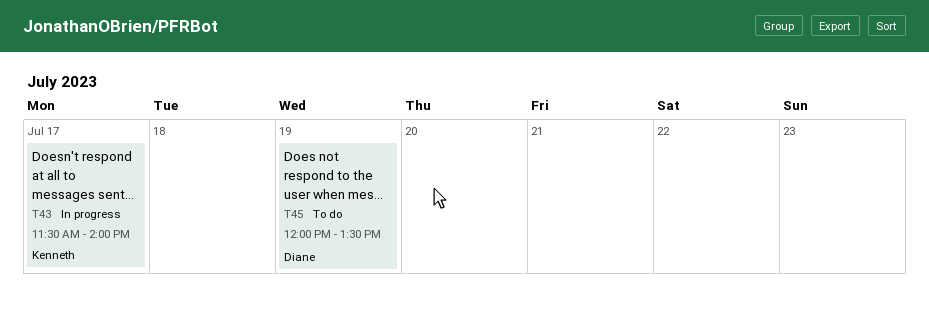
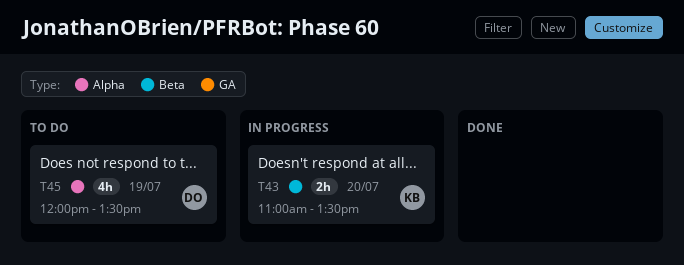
T43, day: Jul 17 -> Jul 20
T43, begins: 11:30 -> 11:00
T43, ends: 14:00 -> 13:30

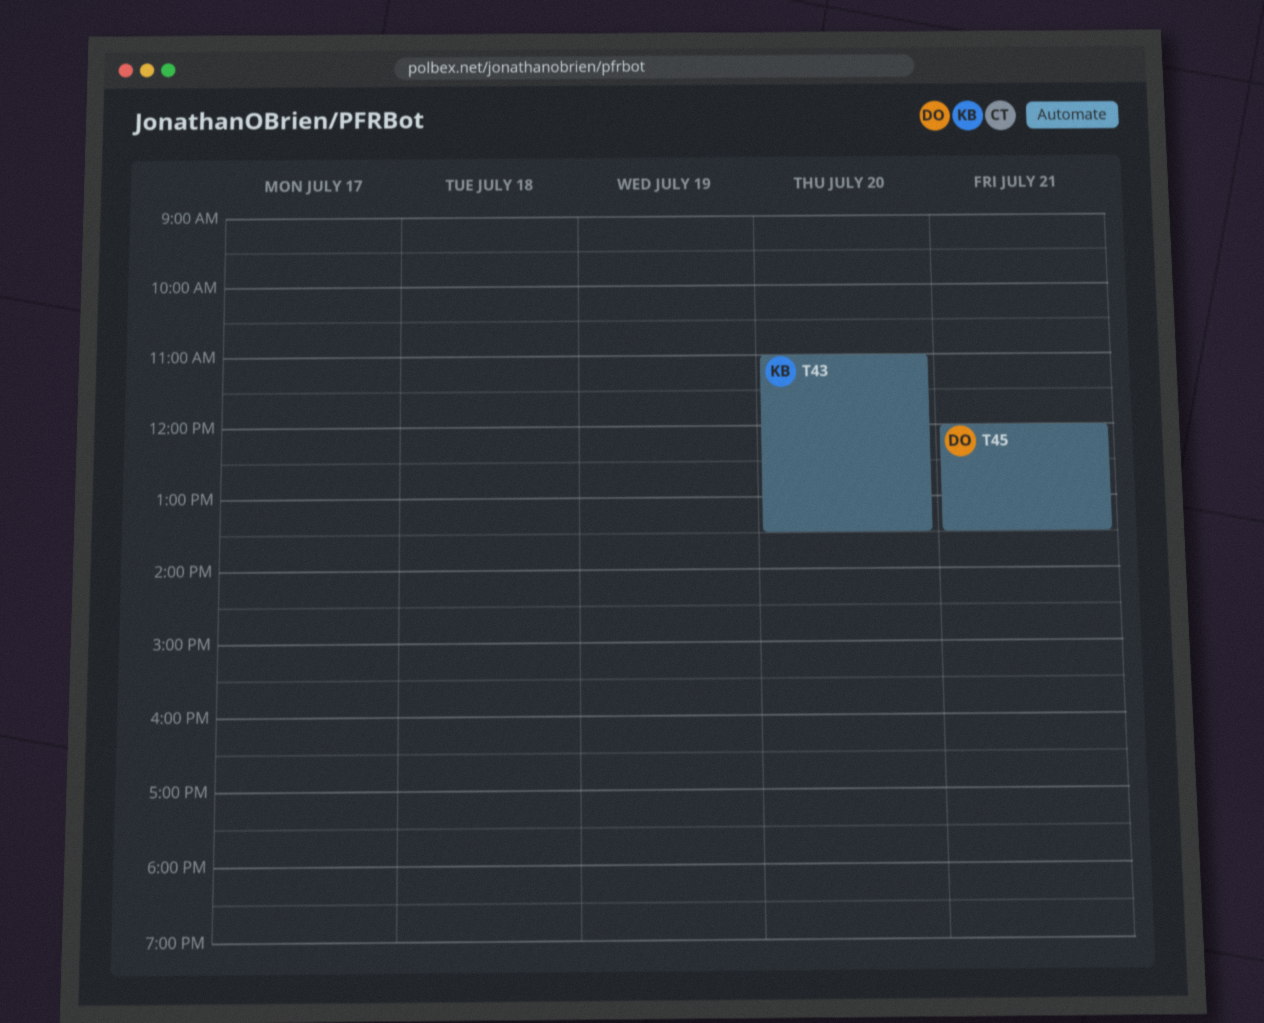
T45, day: Jul 19 -> Jul 21

